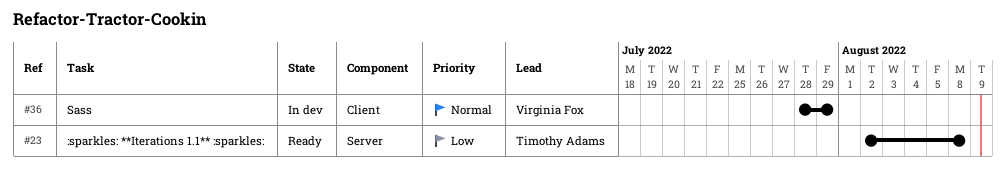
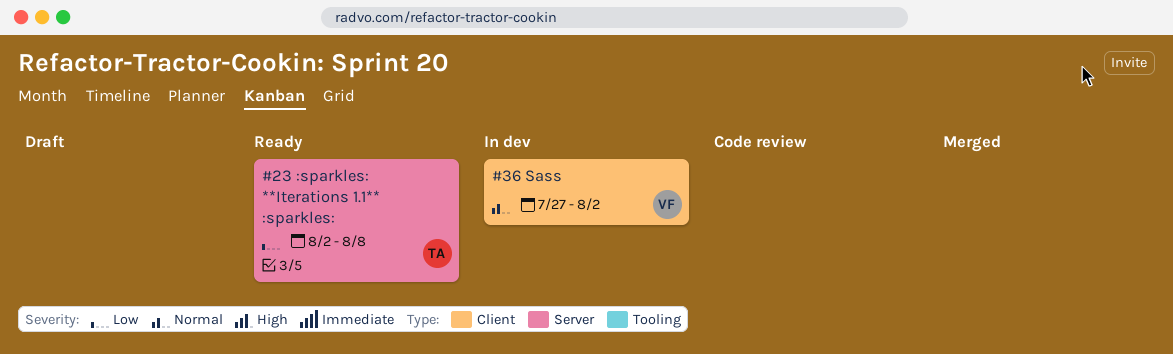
#36, start: Jul 28 -> Jul 27
#36, due: Jul 29 -> Aug 2

